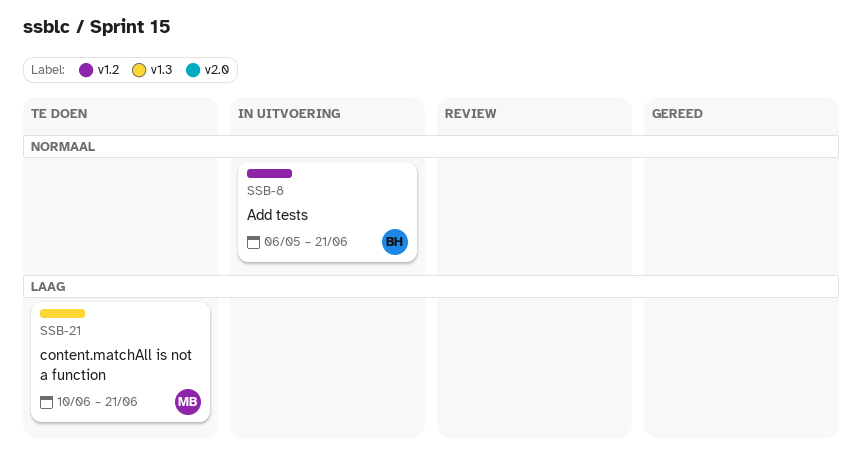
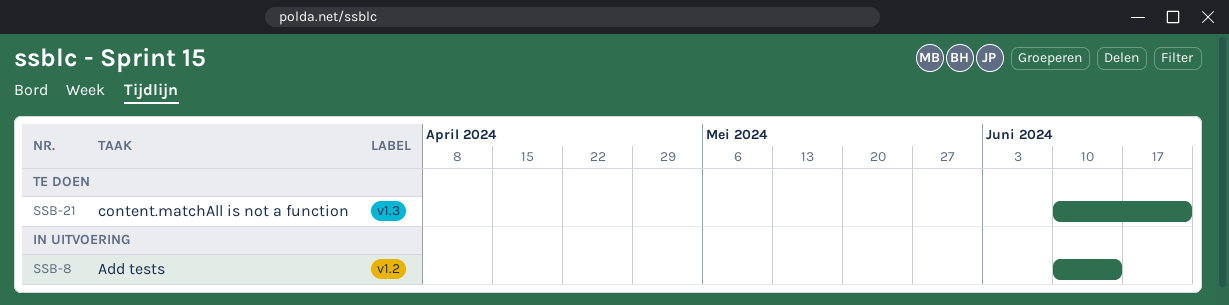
SSB-8, start: May 6 -> Jun 10
SSB-8, due: Jun 21 -> Jun 14

